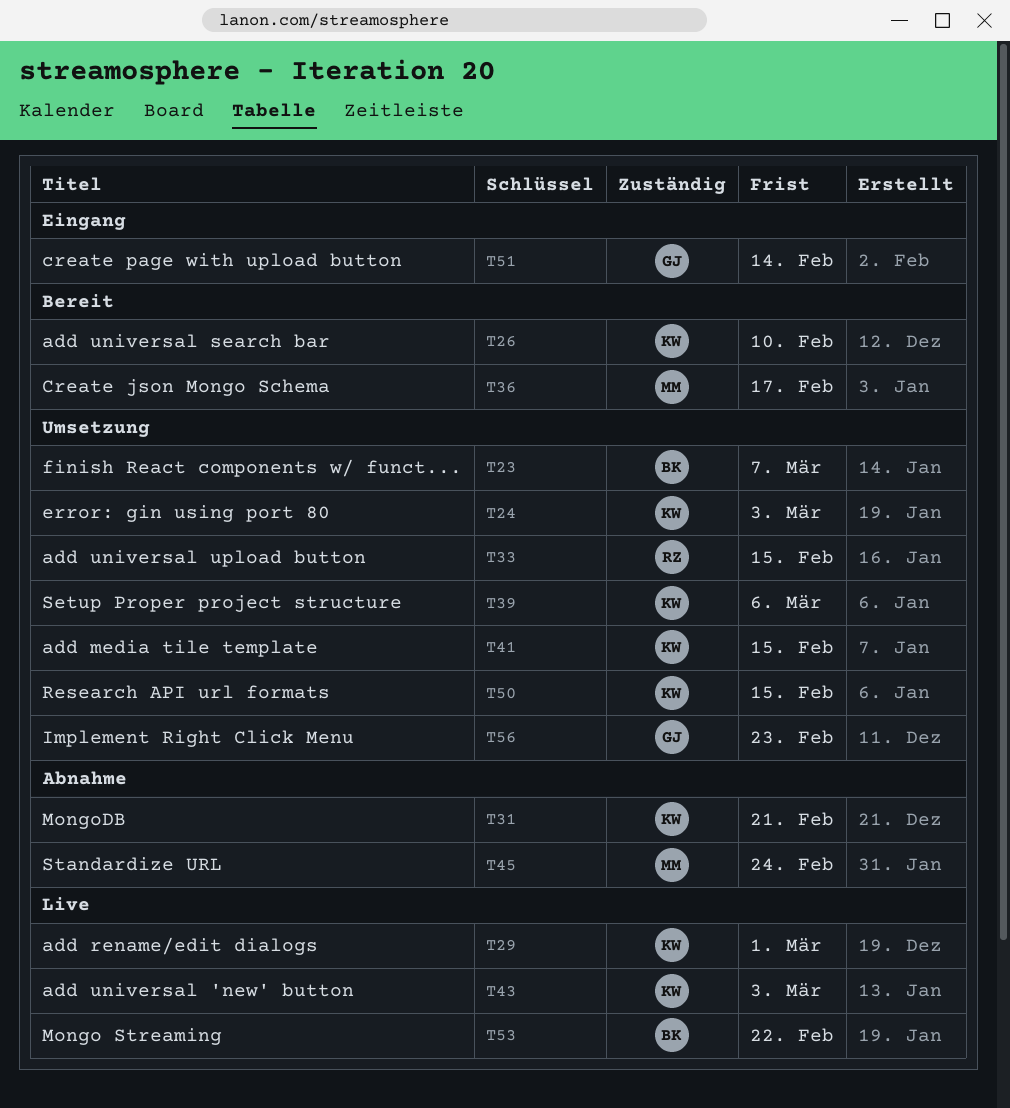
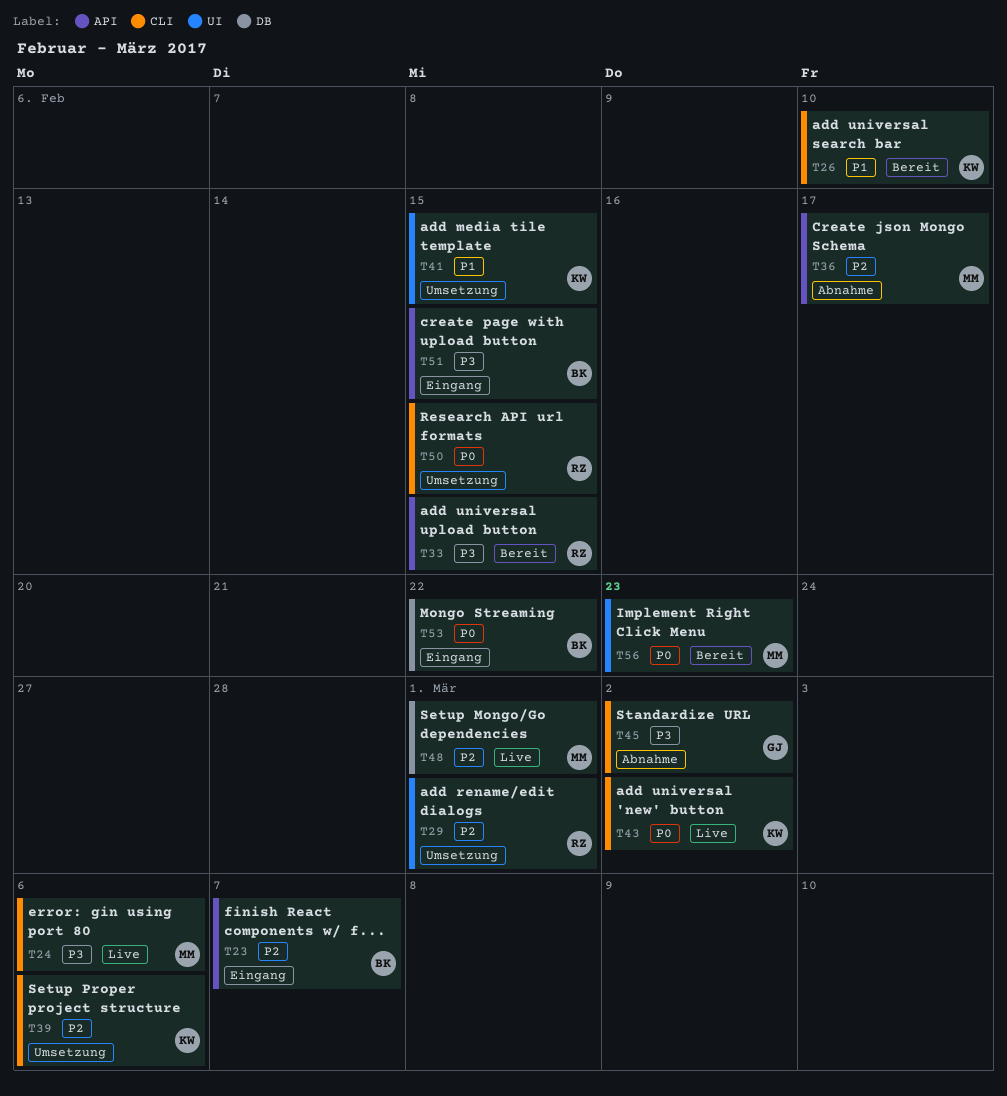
T23, status: Umsetzung -> Eingang
T24, status: Umsetzung -> Live
T24, owner: KW -> MM
T24, due: Mar 3 -> Mar 6
T29, status: Live -> Umsetzung
T29, owner: KW -> RZ
T31: present -> none
T33, status: Umsetzung -> Bereit
T36, status: Bereit -> Abnahme
T43, due: Mar 3 -> Mar 2
T45, owner: MM -> GJ
T45, due: Feb 24 -> Mar 2
T48: none -> present
T50, owner: KW -> RZ
T51, owner: GJ -> BK
T51, due: Feb 14 -> Feb 15
T53, status: Live -> Eingang
T56, status: Umsetzung -> Bereit
T56, owner: GJ -> MM

